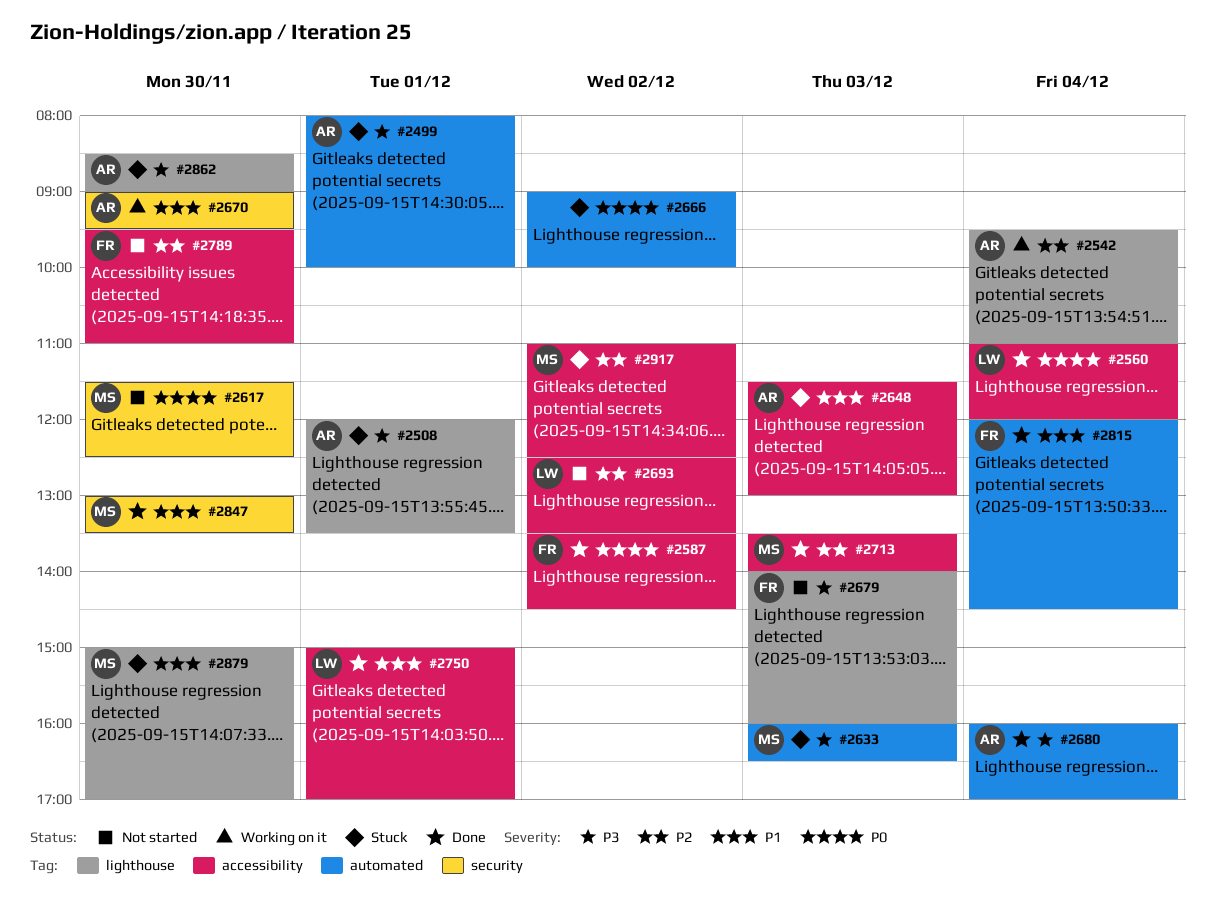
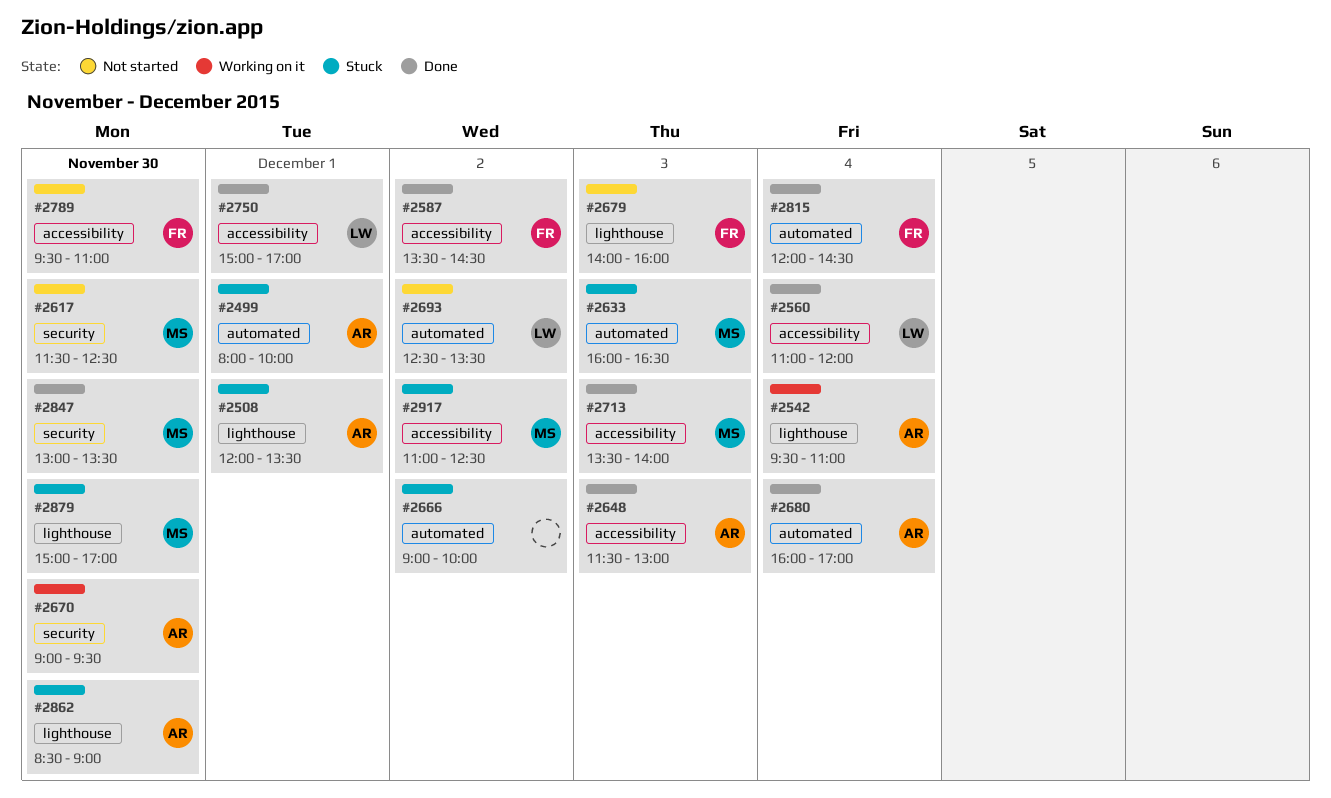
#2648, status: Stuck -> Done
#2693, label: accessibility -> automated

